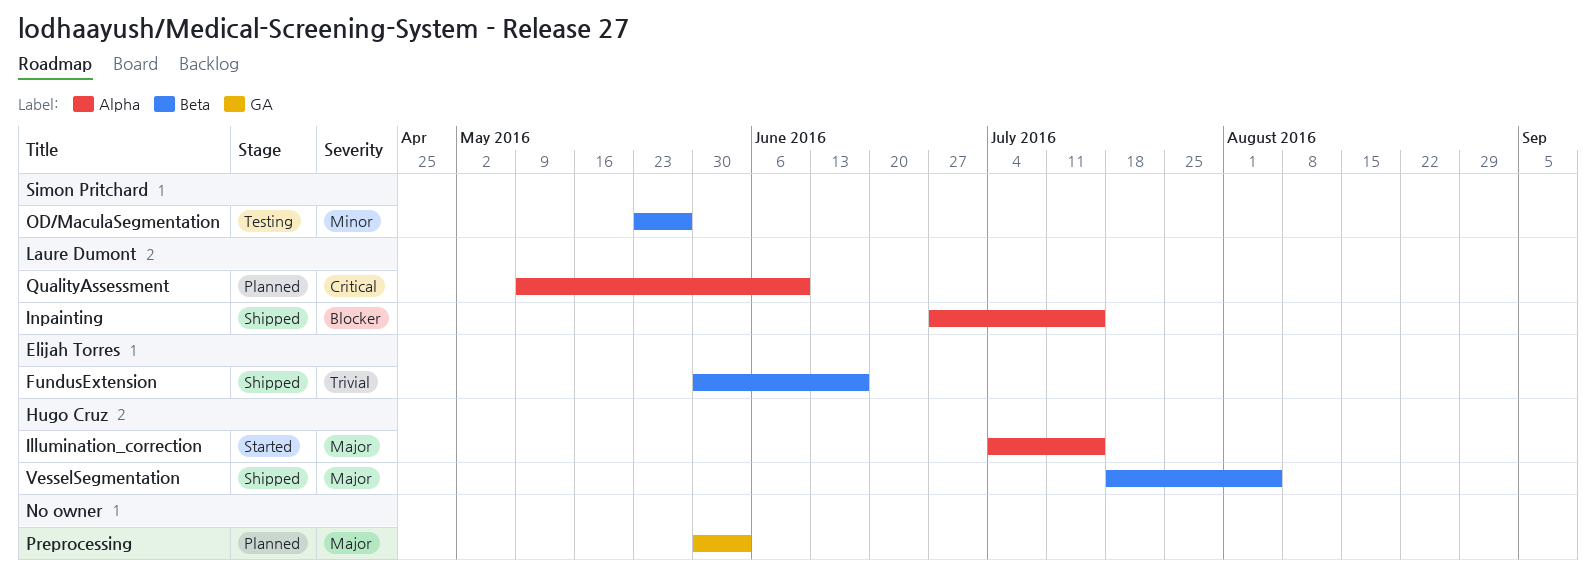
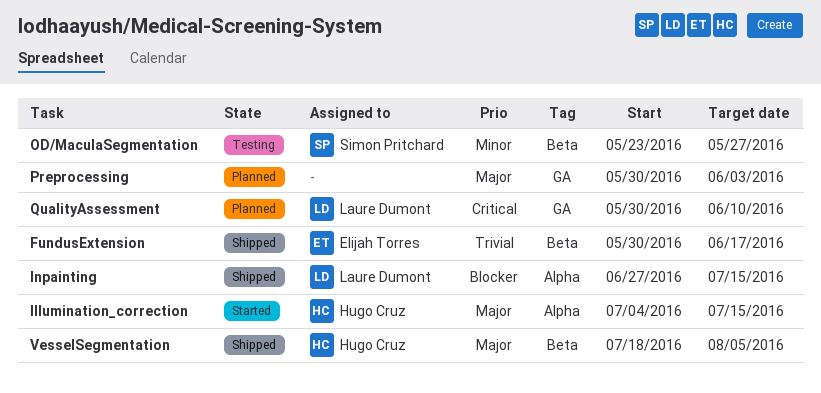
QualityAssessment, label: Alpha -> GA
QualityAssessment, start: May 9 -> May 30

